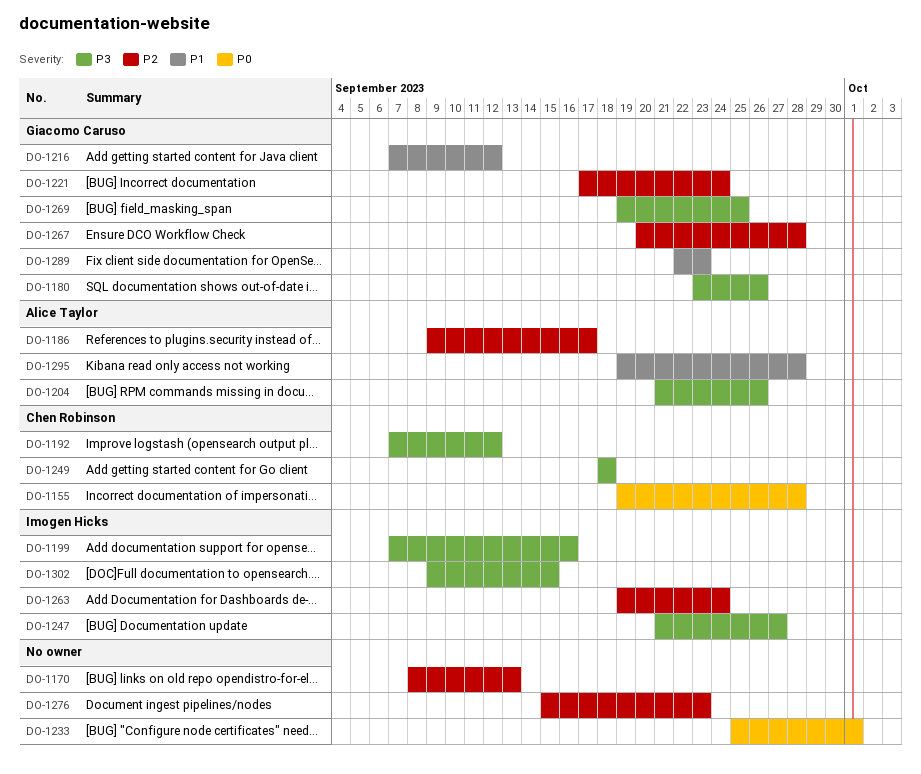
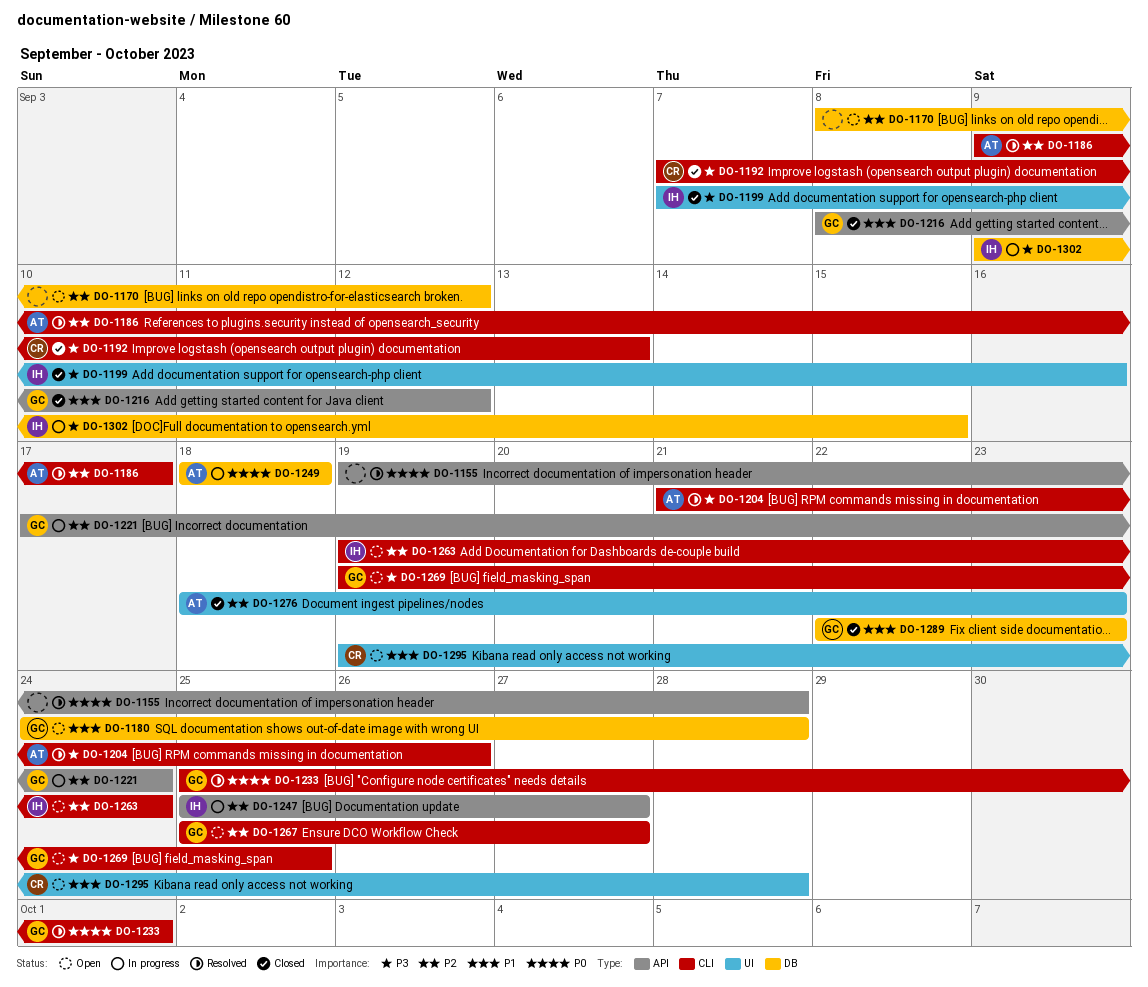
DO-1155, owner: Chen Robinson -> none
DO-1170, due: Sep 13 -> Sep 12
DO-1180, priority: P3 -> P1
DO-1180, start: Sep 23 -> Sep 24
DO-1180, due: Sep 26 -> Sep 28
DO-1192, due: Sep 12 -> Sep 13
DO-1216, start: Sep 7 -> Sep 8
DO-1233, owner: none -> Giacomo Caruso
DO-1247, priority: P3 -> P2
DO-1247, start: Sep 21 -> Sep 25
DO-1249, owner: Chen Robinson -> Alice Taylor
DO-1249, priority: P3 -> P0
DO-1267, start: Sep 20 -> Sep 25
DO-1267, due: Sep 28 -> Sep 27
DO-1276, owner: none -> Alice Taylor
DO-1276, start: Sep 15 -> Sep 18
DO-1295, owner: Alice Taylor -> Chen Robinson

